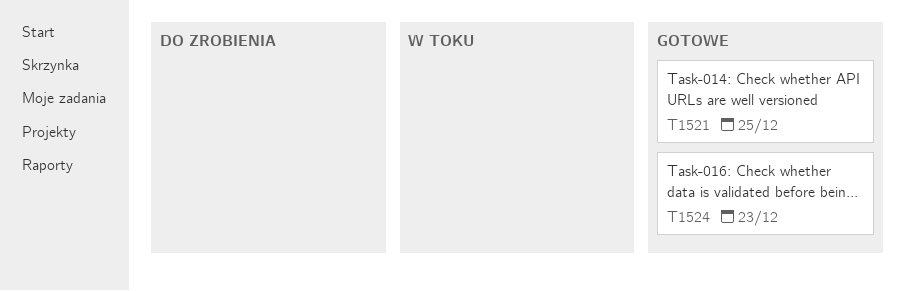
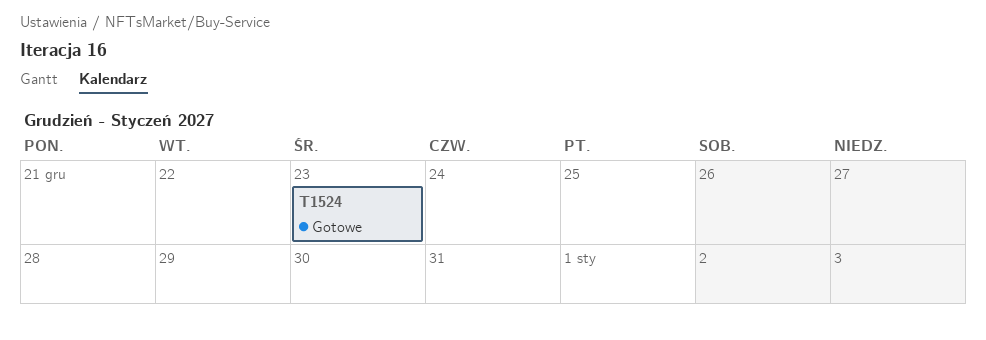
T1521: present -> none

